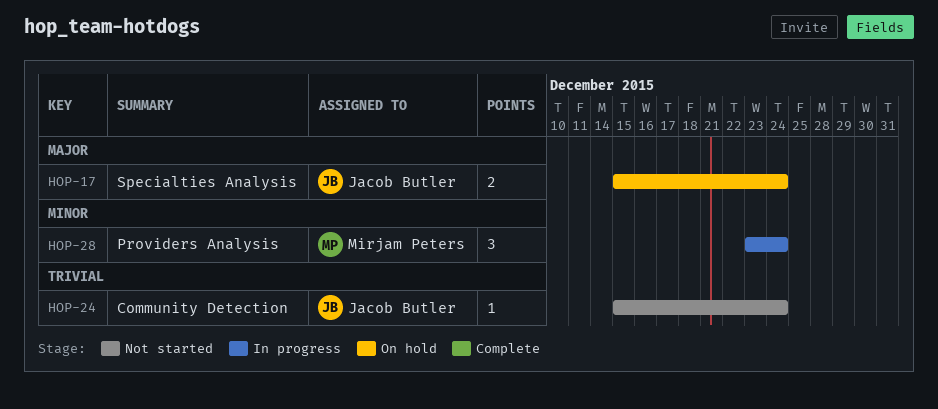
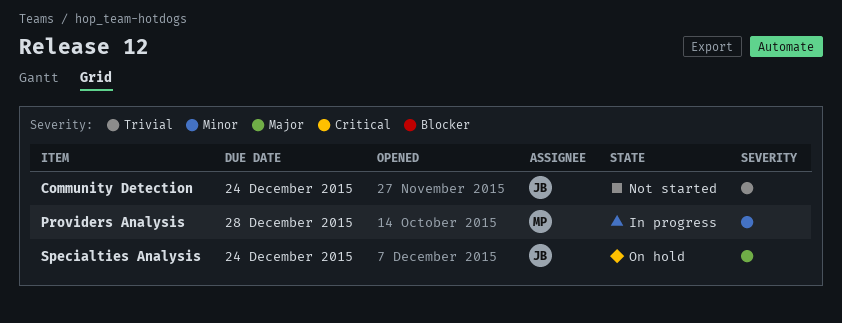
Providers Analysis, due: Dec 24 -> Dec 28

